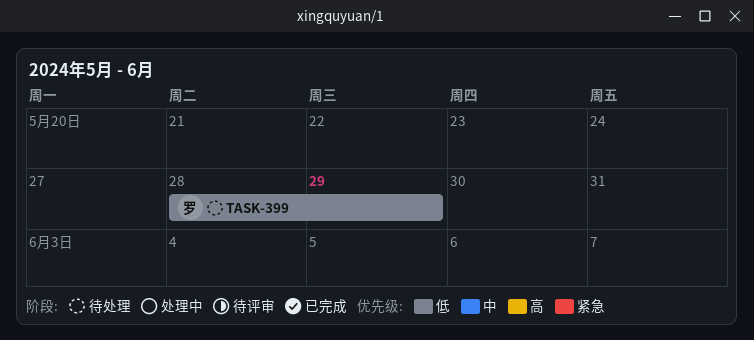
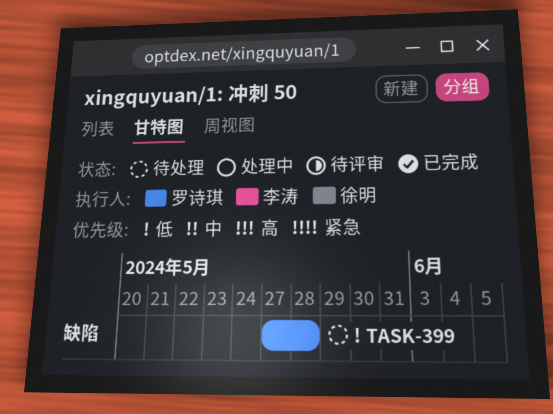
TASK-399, start: May 28 -> May 27
TASK-399, due: May 29 -> May 28

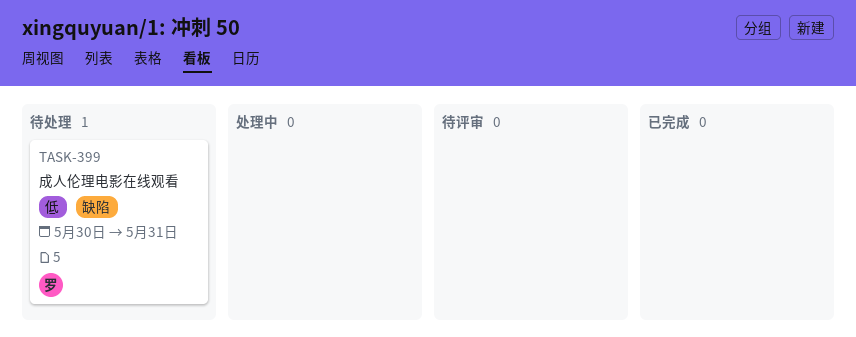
TASK-399, start: May 27 -> May 30
TASK-399, due: May 28 -> May 31

